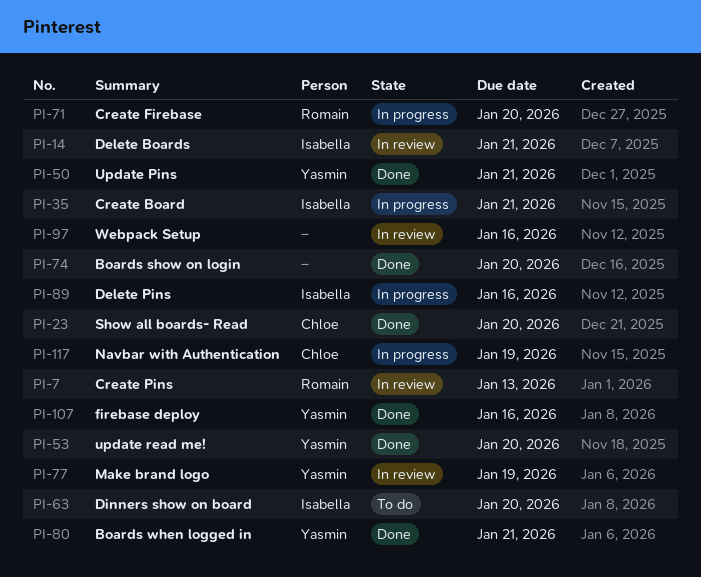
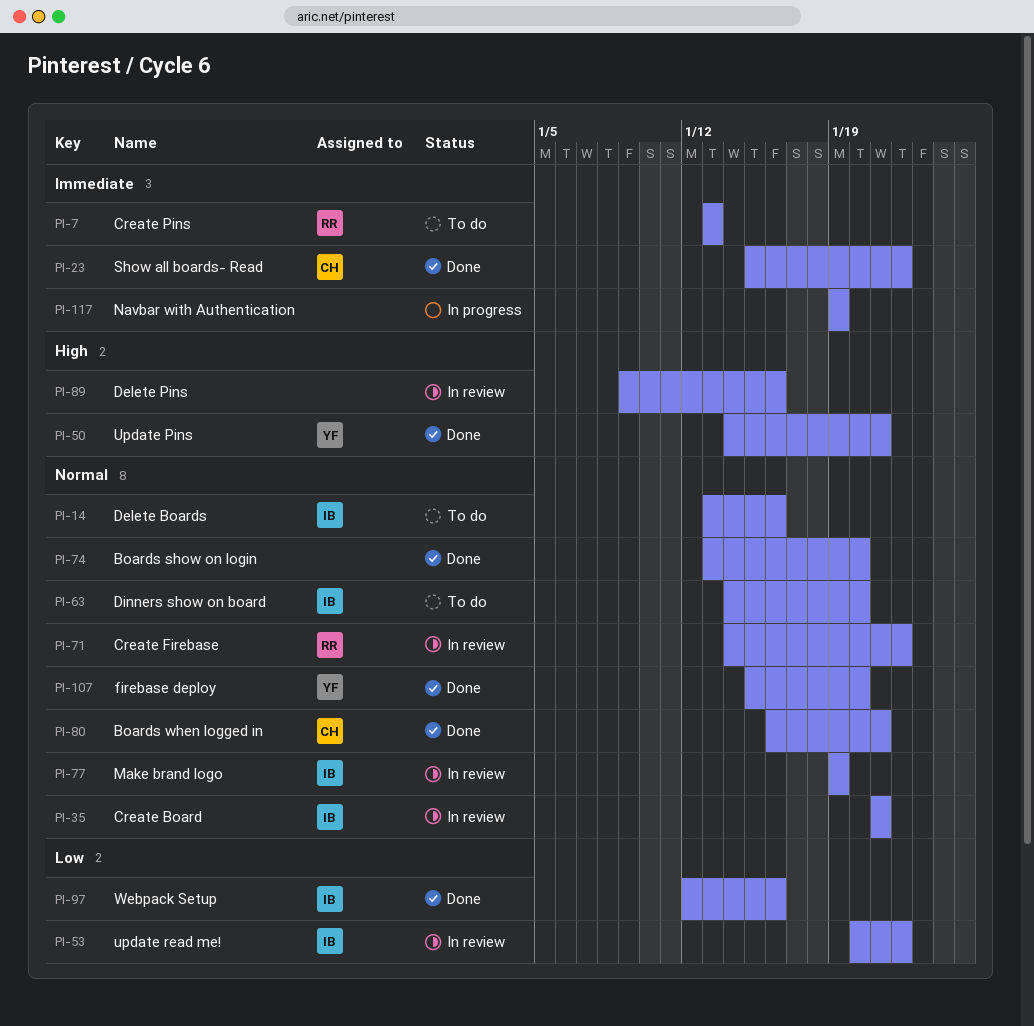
PI-7, status: In review -> To do
PI-14, status: In review -> To do
PI-14, due: Jan 21 -> Jan 16
PI-23, due: Jan 20 -> Jan 22
PI-35, status: In progress -> In review
PI-53, status: Done -> In review
PI-53, owner: Yasmin -> Isabella
PI-53, due: Jan 20 -> Jan 22
PI-71, status: In progress -> In review
PI-71, due: Jan 20 -> Jan 22
PI-77, owner: Yasmin -> Isabella
PI-80, owner: Yasmin -> Chloe
PI-89, status: In progress -> In review
PI-89, owner: Isabella -> none
PI-97, status: In review -> Done
PI-97, owner: none -> Isabella
PI-107, due: Jan 16 -> Jan 20
PI-117, owner: Chloe -> none

